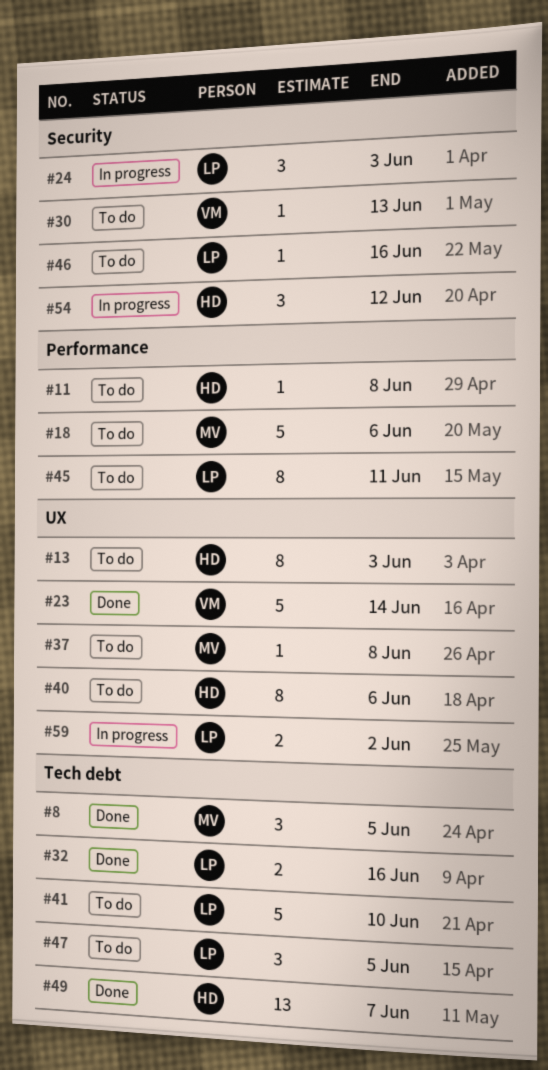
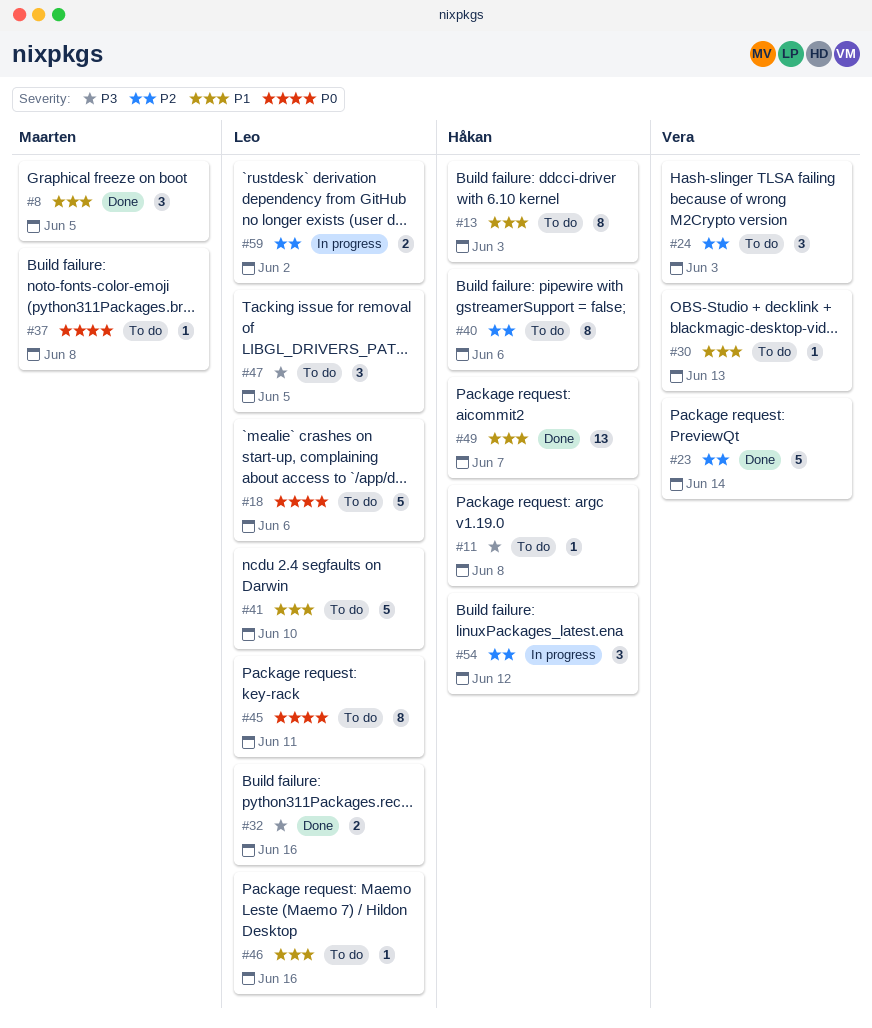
#18, owner: Maarten -> Leo
#24, status: In progress -> To do
#24, owner: Leo -> Vera

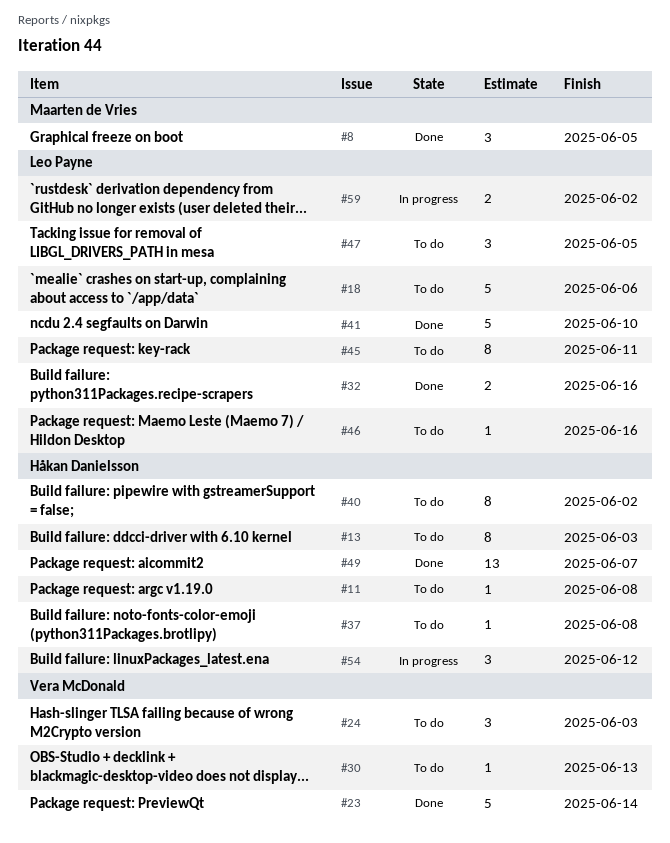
#37, owner: Maarten de Vries -> Håkan Danielsson
#40, due: Jun 6 -> Jun 2
#41, status: To do -> Done

